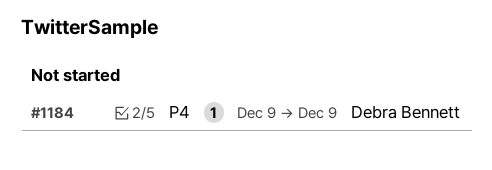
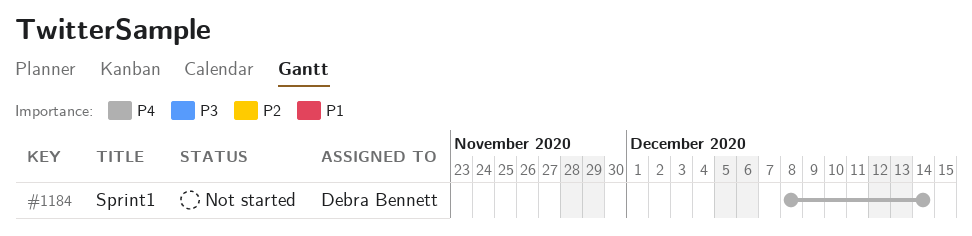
#1184, start: Dec 9 -> Dec 8
#1184, due: Dec 9 -> Dec 14

